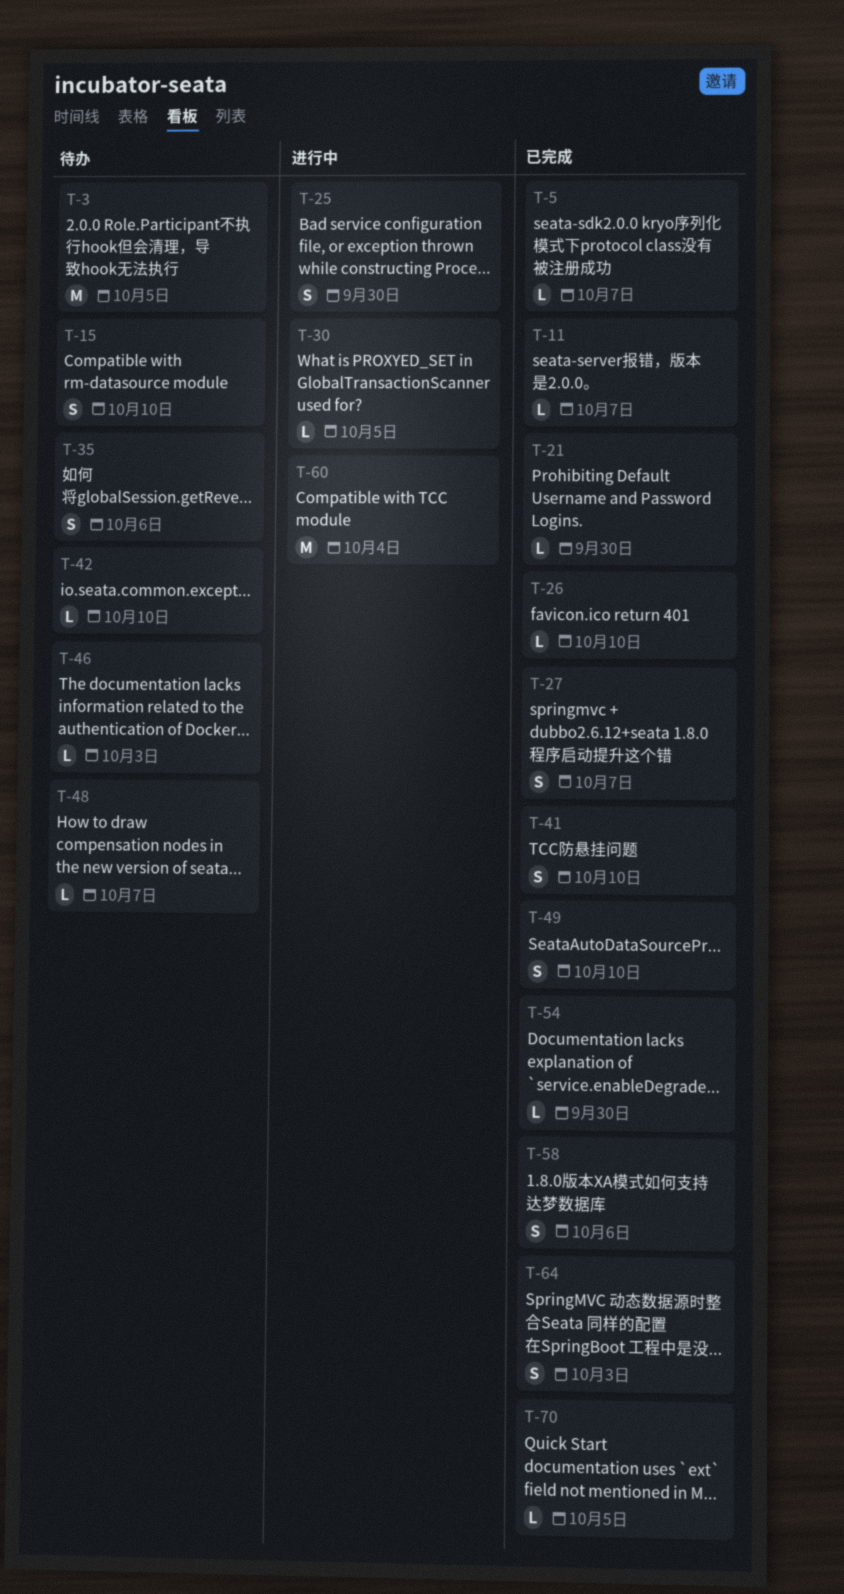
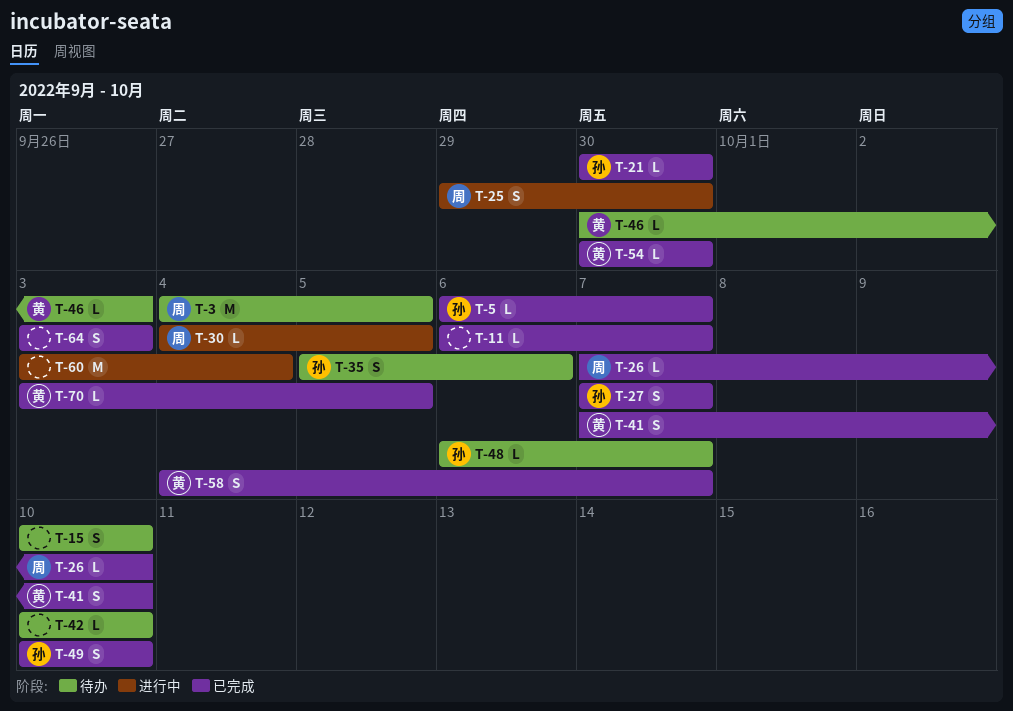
T-58, due: Oct 6 -> Oct 7

